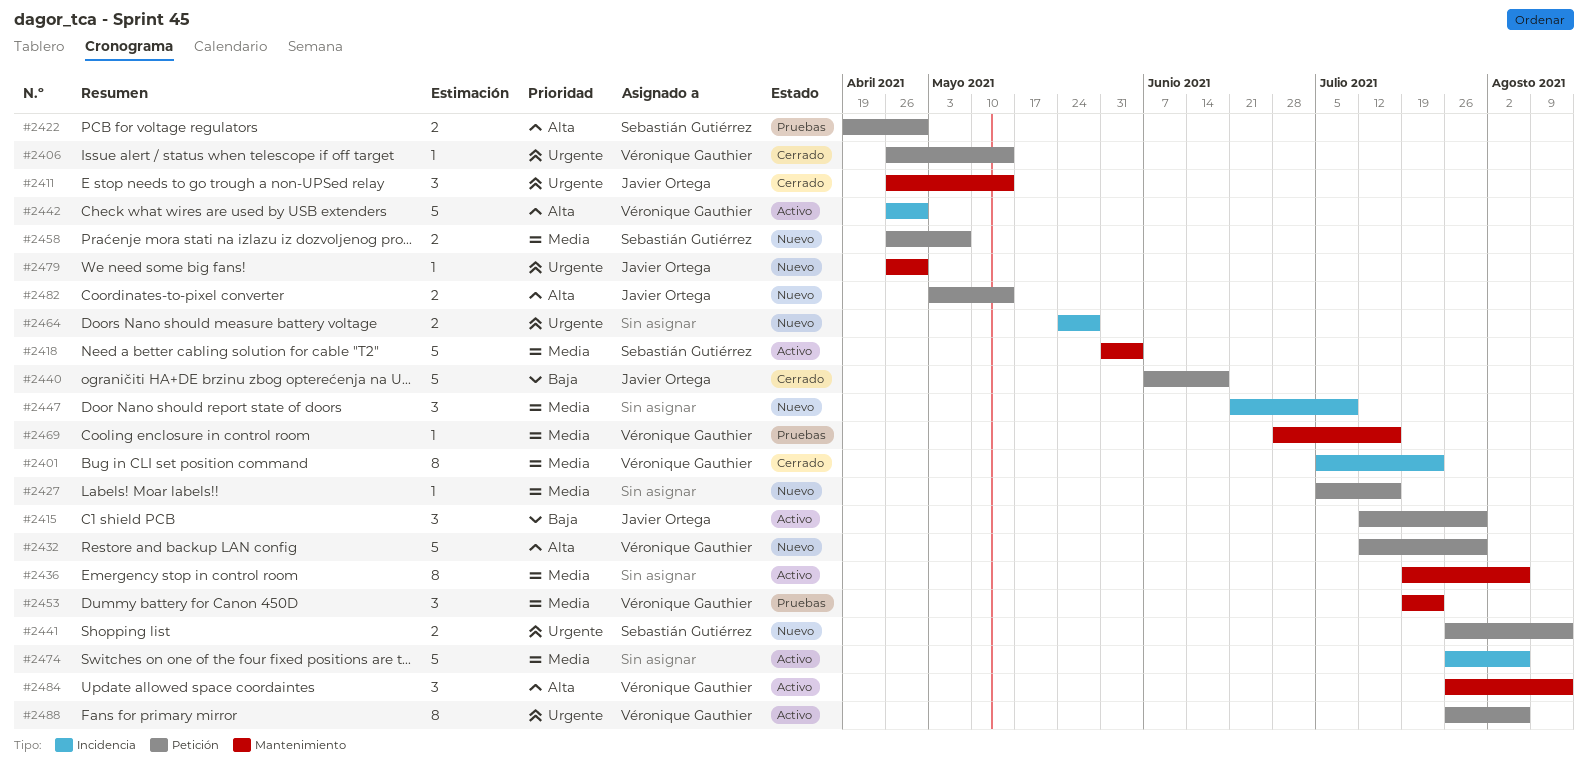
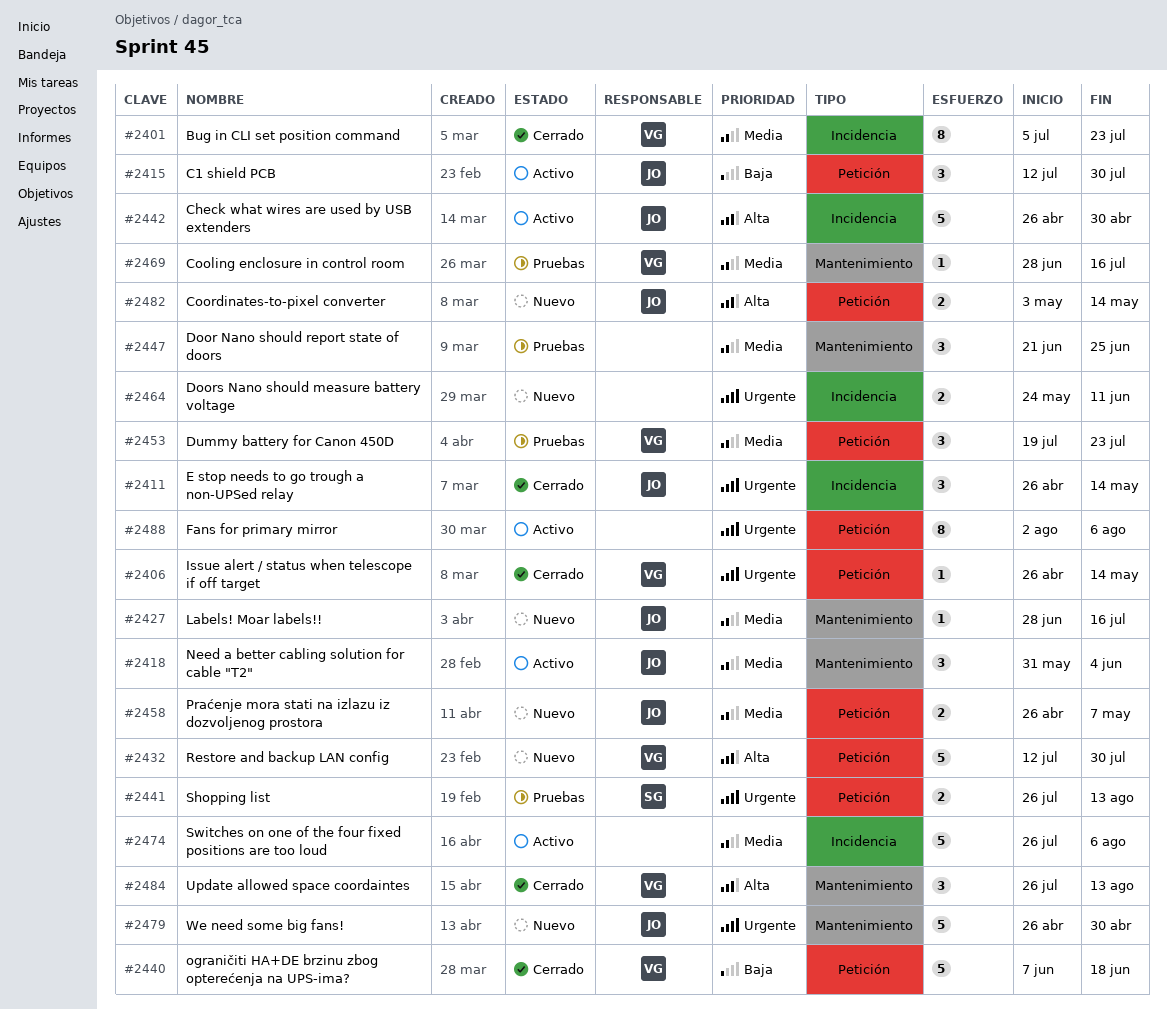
#2411, label: Mantenimiento -> Incidencia
#2418, owner: Sebastián Gutiérrez -> Javier Ortega
#2418, estimate: 5 -> 3
#2422: present -> none
#2427, owner: none -> Javier Ortega
#2427, label: Petición -> Mantenimiento
#2427, start: Jul 5 -> Jun 28
#2436: present -> none
#2440, owner: Javier Ortega -> Véronique Gauthier
#2441, status: Nuevo -> Pruebas
#2442, owner: Véronique Gauthier -> Javier Ortega
#2447, status: Nuevo -> Pruebas
#2447, label: Incidencia -> Mantenimiento
#2447, due: Jul 9 -> Jun 25
#2453, label: Mantenimiento -> Petición
#2458, owner: Sebastián Gutiérrez -> Javier Ortega
#2464, due: May 28 -> Jun 11
#2479, estimate: 1 -> 5
#2484, status: Activo -> Cerrado
#2488, owner: Véronique Gauthier -> none
#2488, start: Jul 26 -> Aug 2

